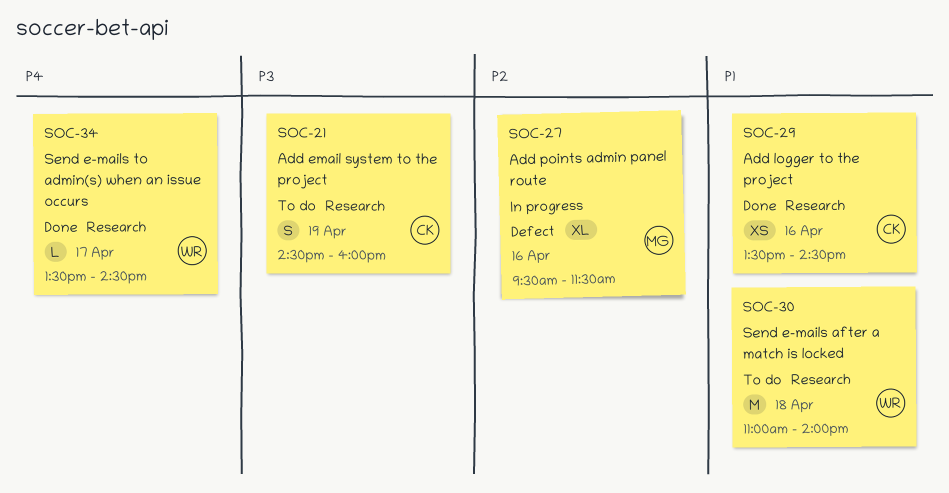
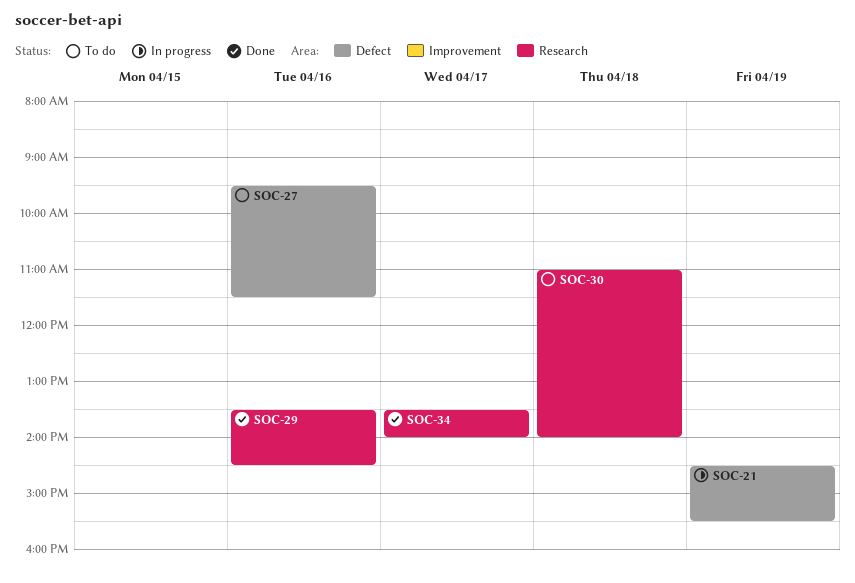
SOC-21, status: To do -> In progress
SOC-21, label: Research -> Defect
SOC-21, ends: 16:00 -> 15:30
SOC-27, status: In progress -> To do
SOC-34, ends: 14:30 -> 14:00

